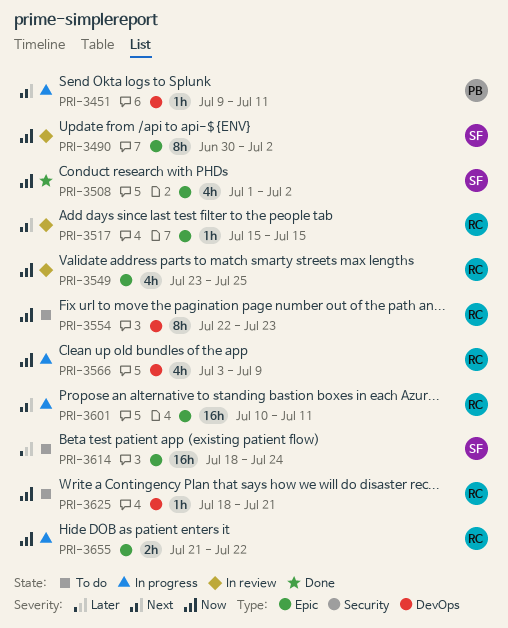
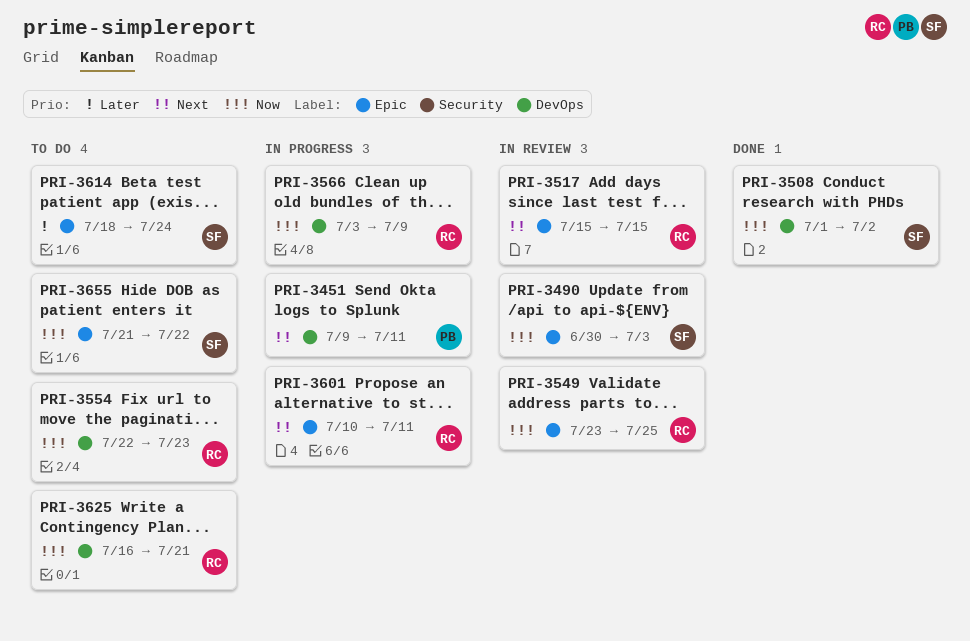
PRI-3490, due: Jul 2 -> Jul 3
PRI-3508, label: Epic -> DevOps
PRI-3625, start: Jul 18 -> Jul 16
PRI-3655, status: In progress -> To do
PRI-3655, owner: RC -> SF

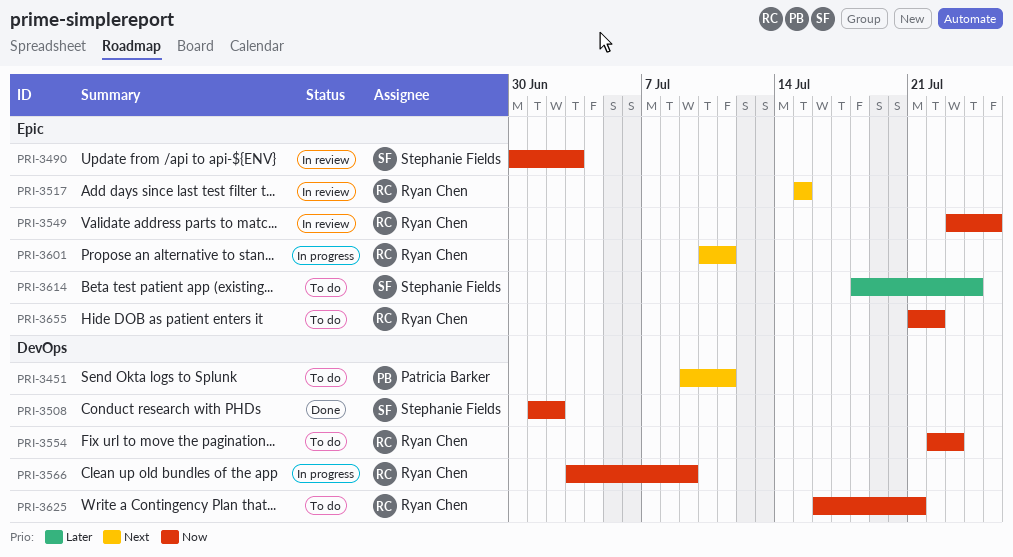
PRI-3451, status: In progress -> To do
PRI-3655, owner: Stephanie Fields -> Ryan Chen

